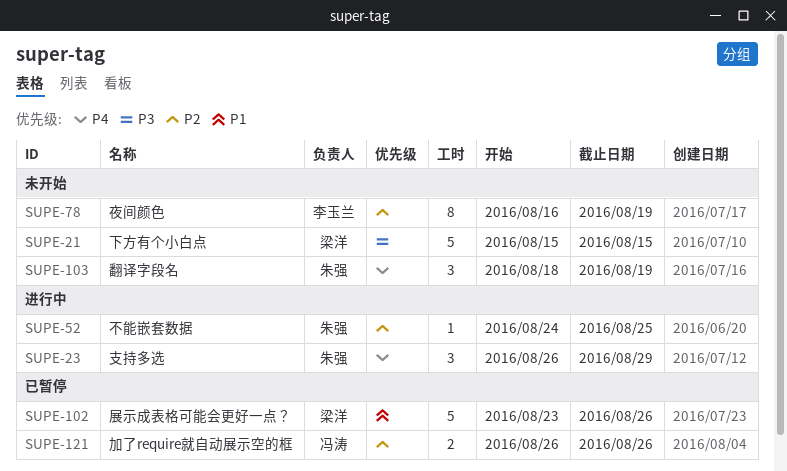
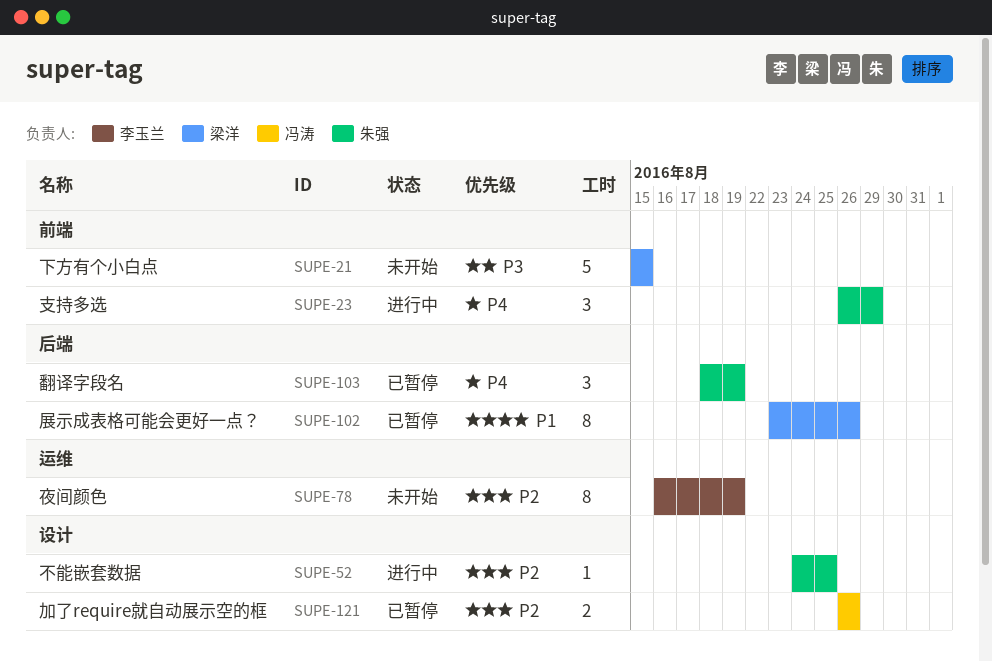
SUPE-102, estimate: 5 -> 8
SUPE-103, status: 未开始 -> 已暂停

